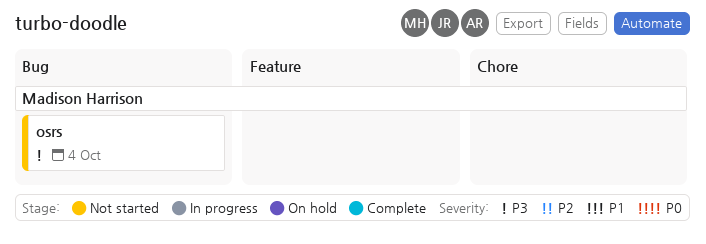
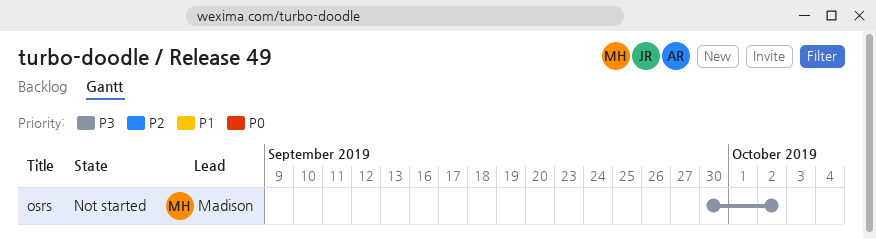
osrs, due: Oct 4 -> Oct 2

